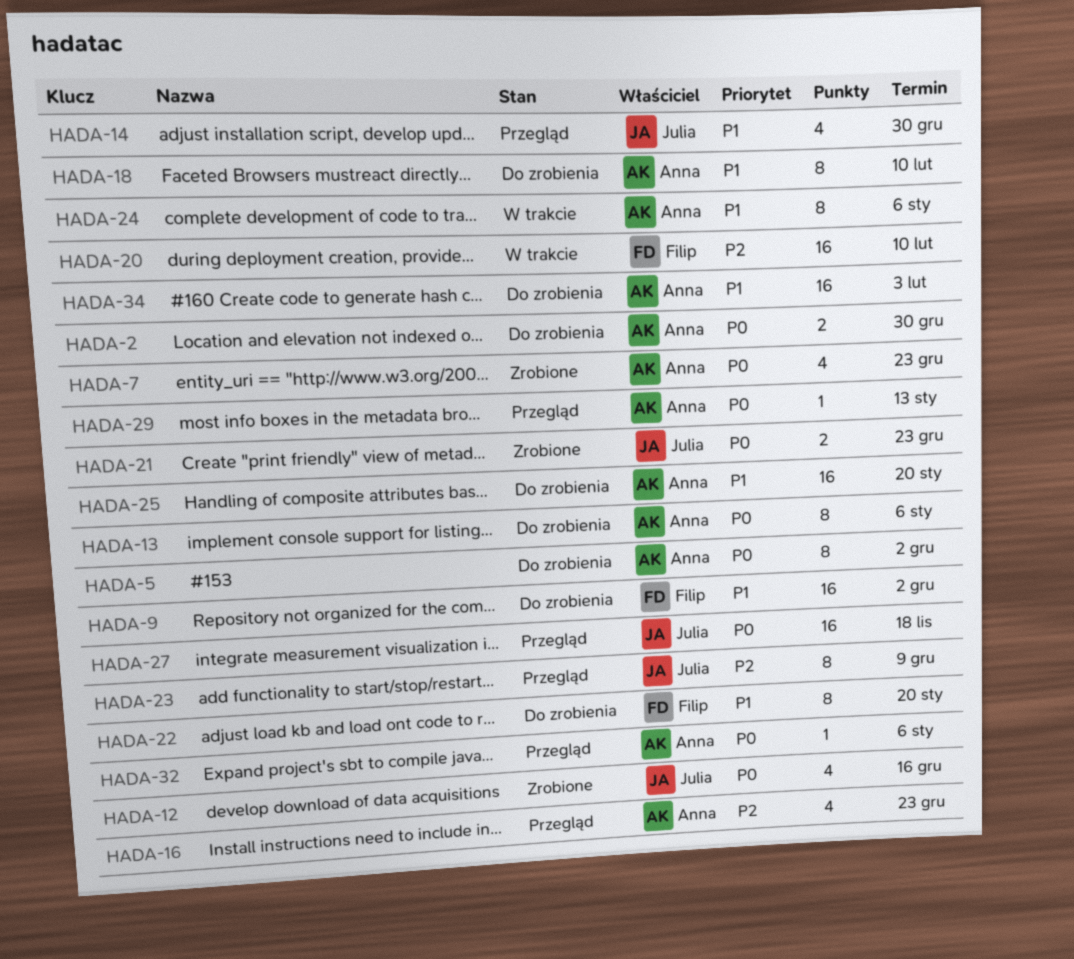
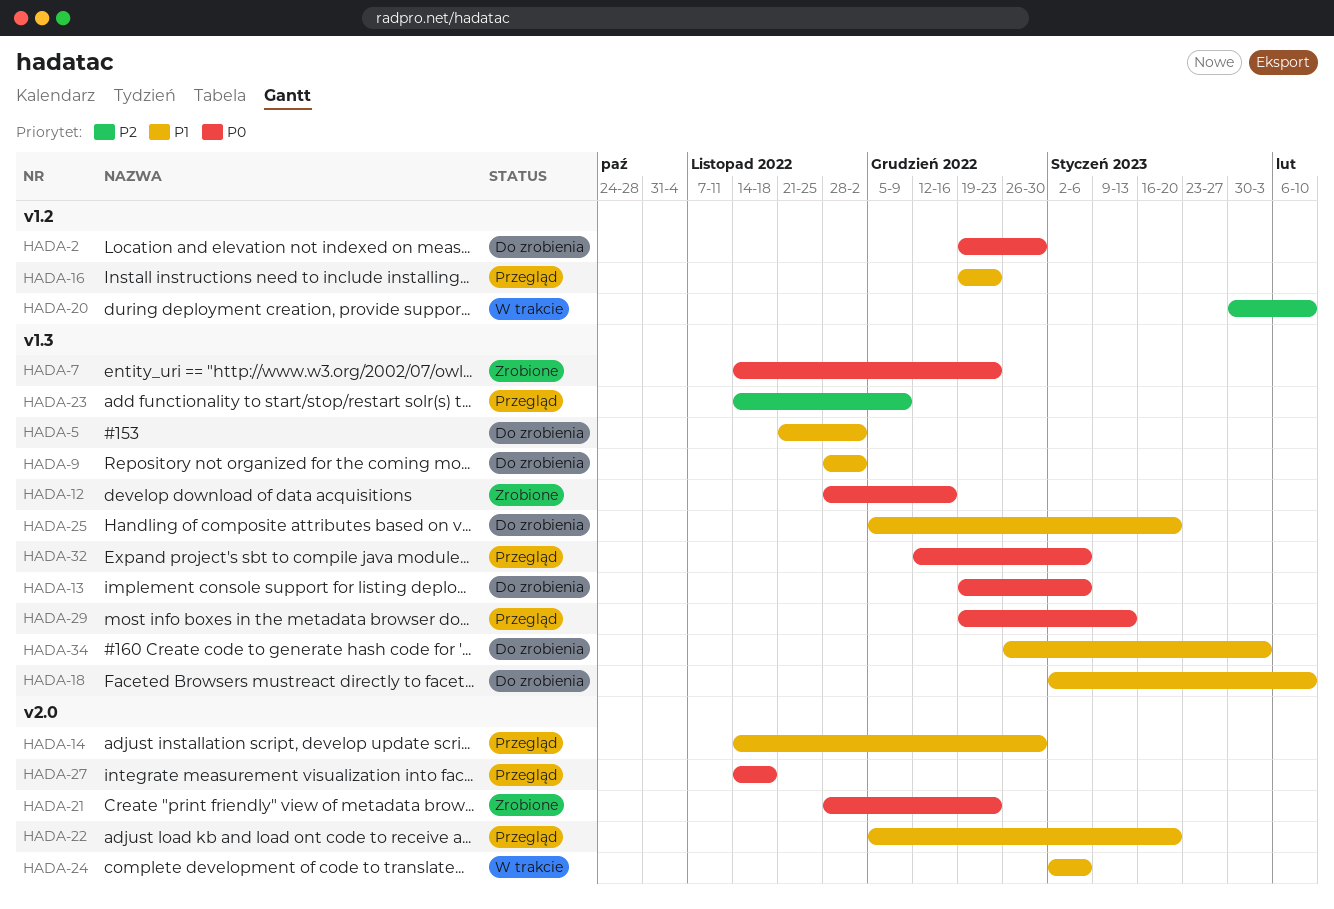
HADA-5, priority: P0 -> P1
HADA-16, priority: P2 -> P1
HADA-22, status: Do zrobienia -> Przegląd

